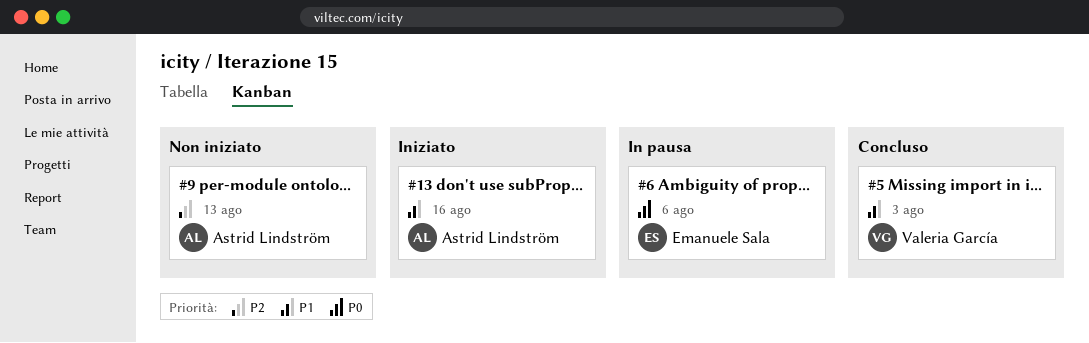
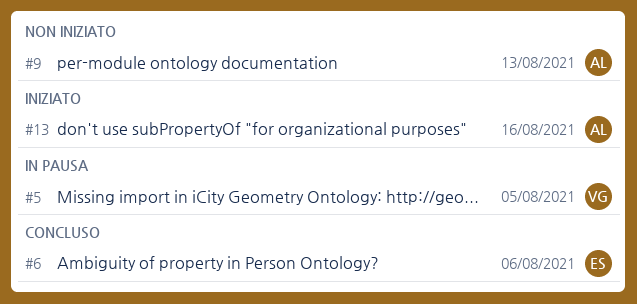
#5, status: Concluso -> In pausa
#5, due: Aug 3 -> Aug 5
#6, status: In pausa -> Concluso

